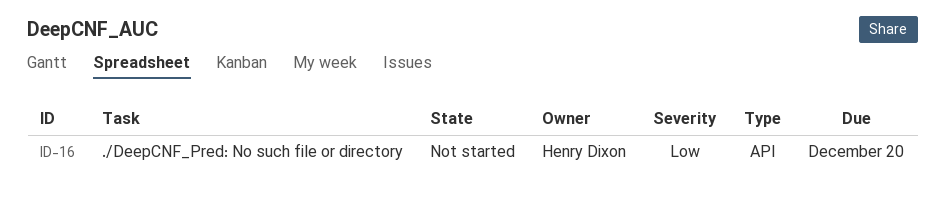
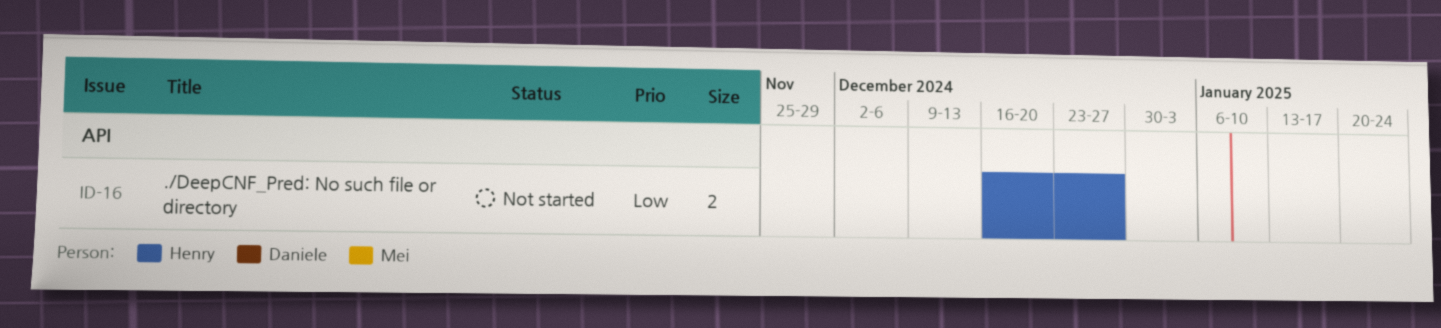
ID-16, due: Dec 20 -> Dec 27

